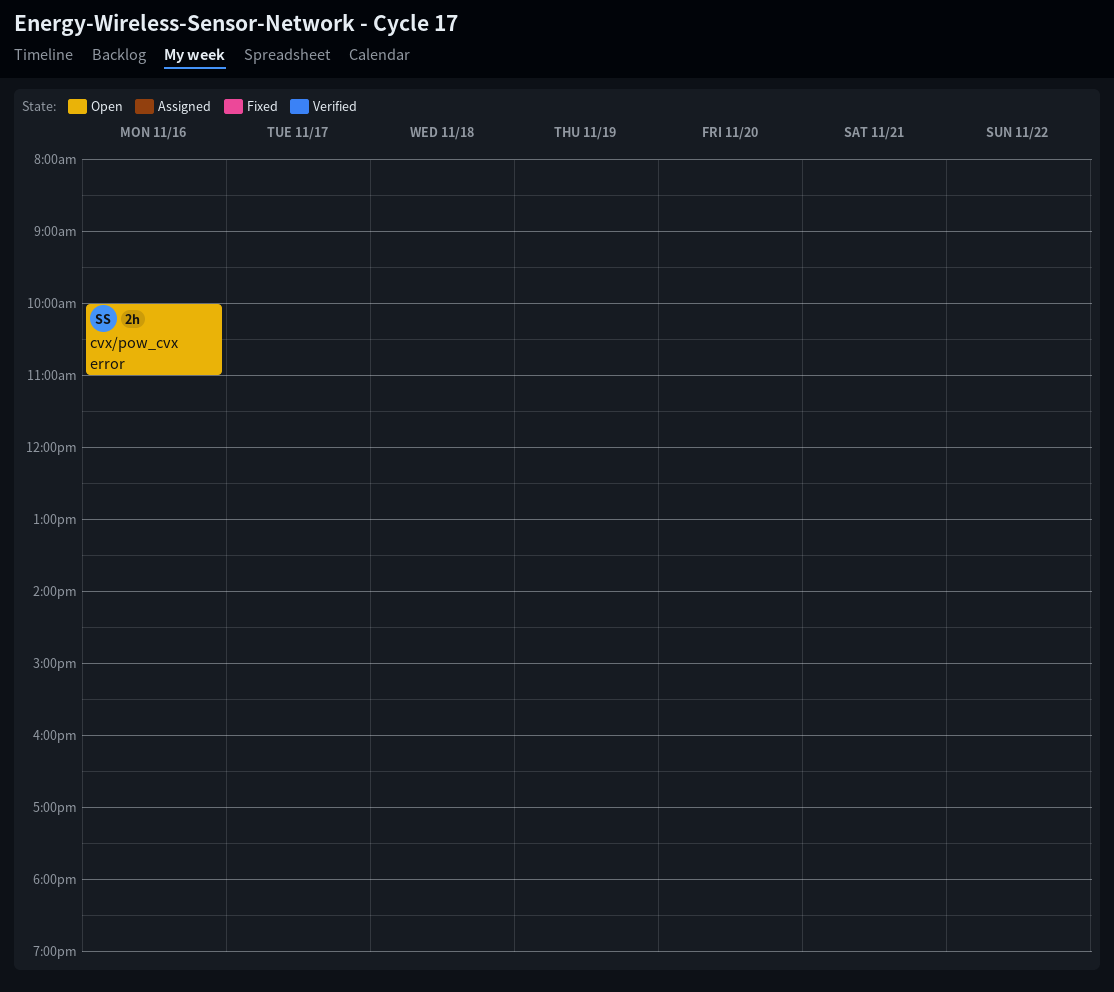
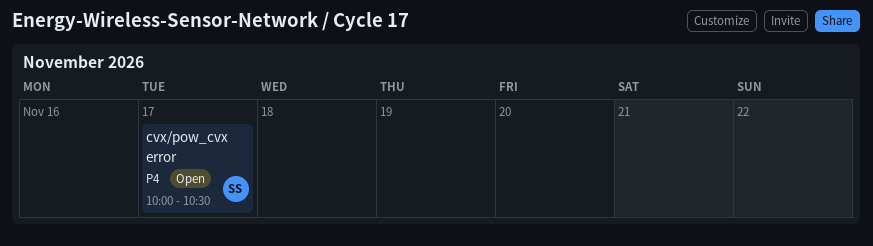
cvx/pow_cvx error, day: Nov 16 -> Nov 17
cvx/pow_cvx error, ends: 11:00 -> 10:30

